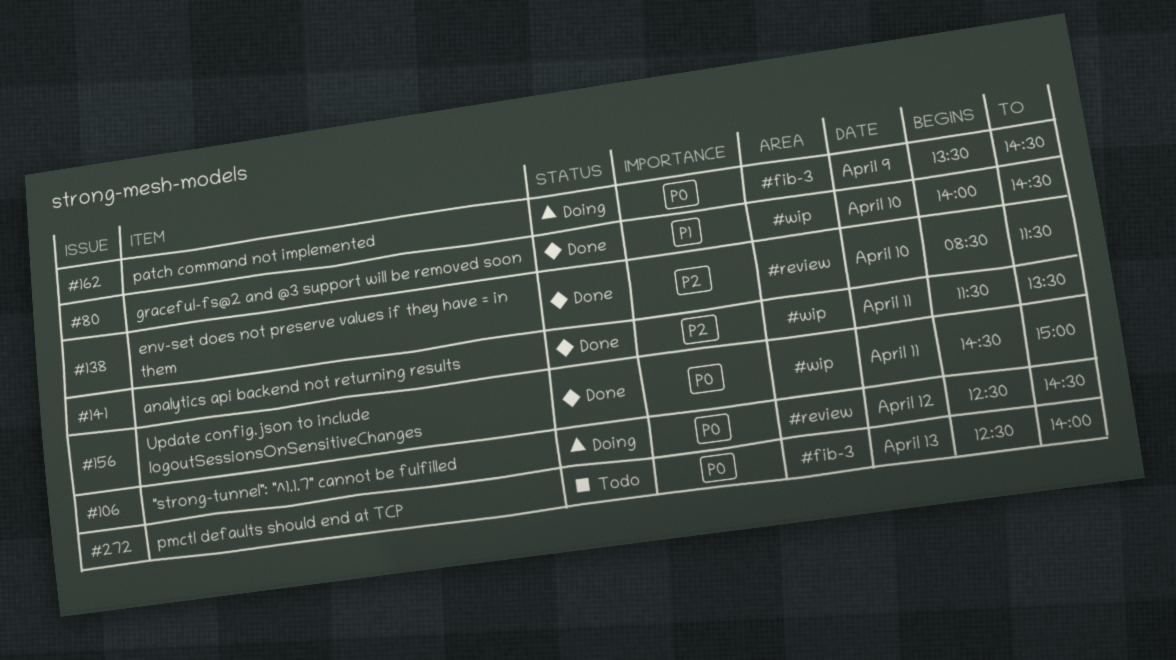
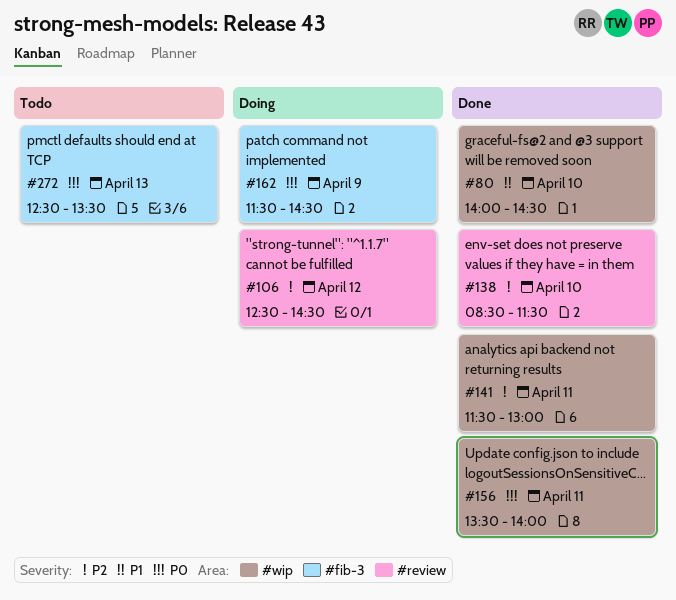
#106, priority: P0 -> P2
#141, ends: 13:30 -> 13:00
#156, begins: 14:30 -> 13:30
#156, ends: 15:00 -> 14:00
#162, begins: 13:30 -> 11:30
#272, ends: 14:00 -> 13:30

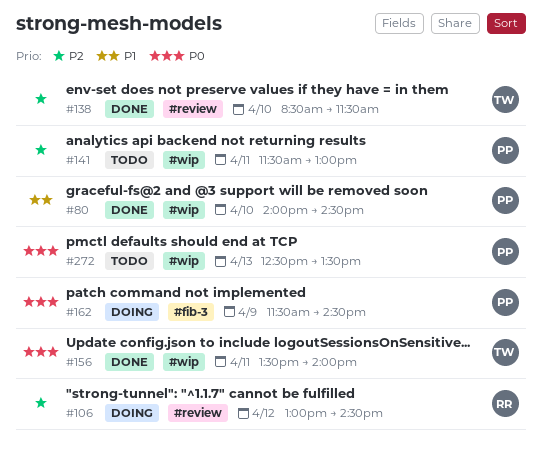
#106, begins: 12:30 -> 13:00
#141, status: Done -> Todo
#272, label: #fib-3 -> #wip

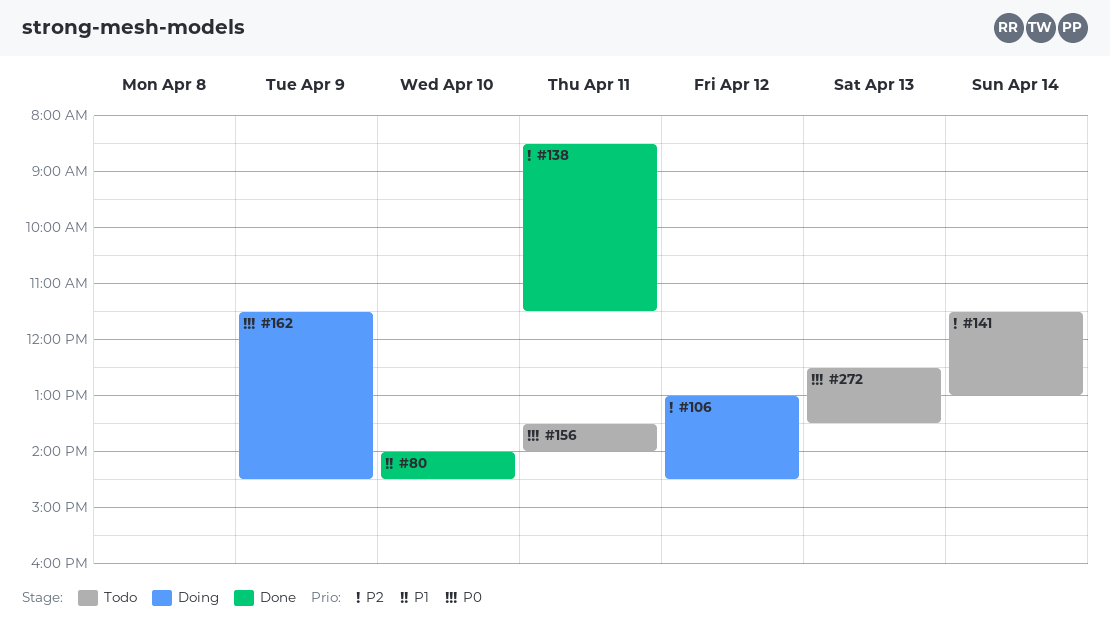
#138, day: Apr 10 -> Apr 11
#141, day: Apr 11 -> Apr 14
#156, status: Done -> Todo

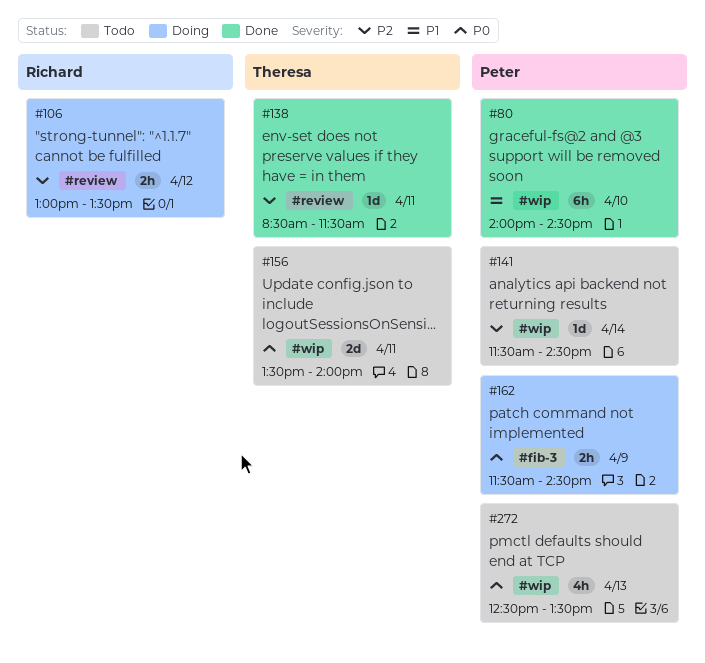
#106, ends: 14:30 -> 13:30
#141, ends: 13:00 -> 14:30

